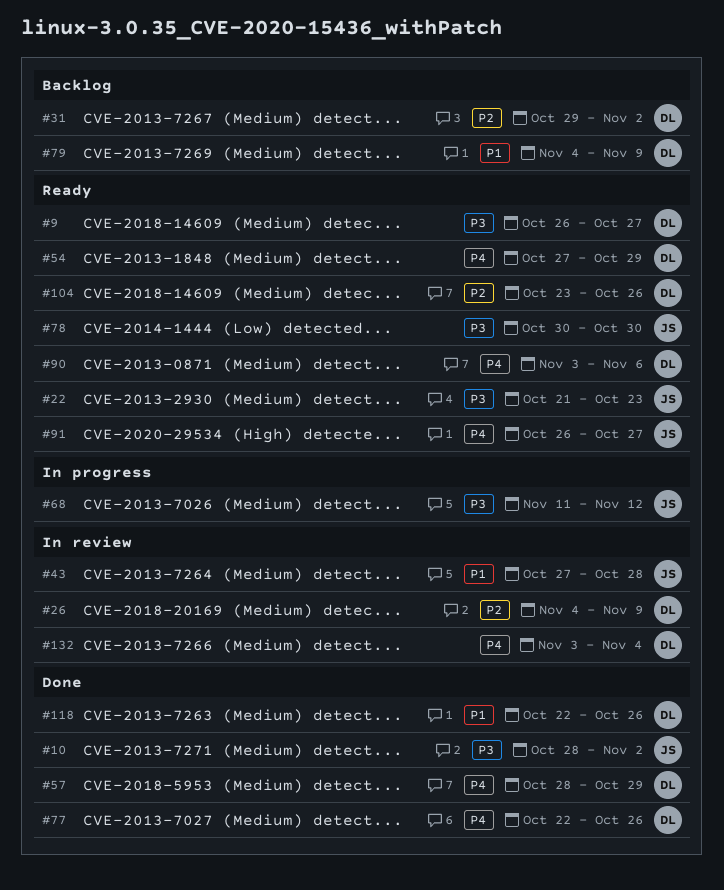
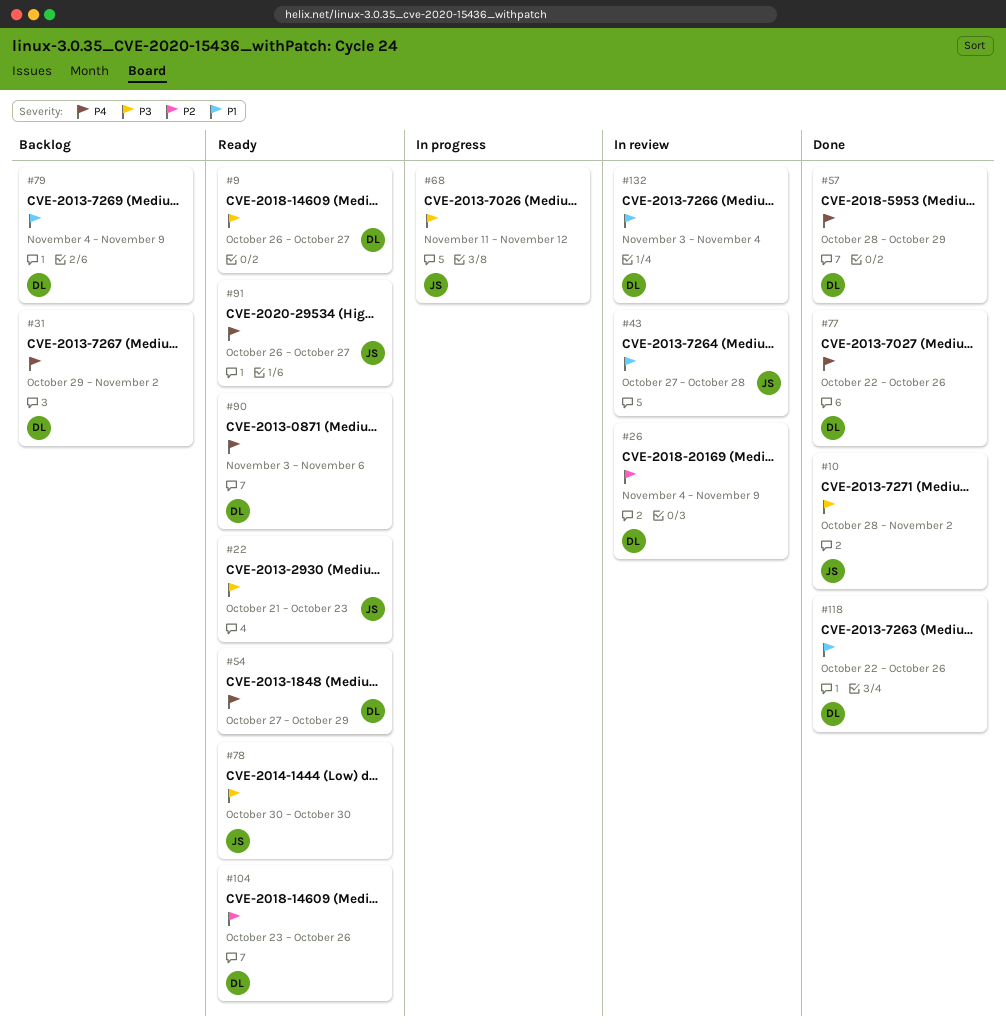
#31, priority: P2 -> P4
#132, priority: P4 -> P1

